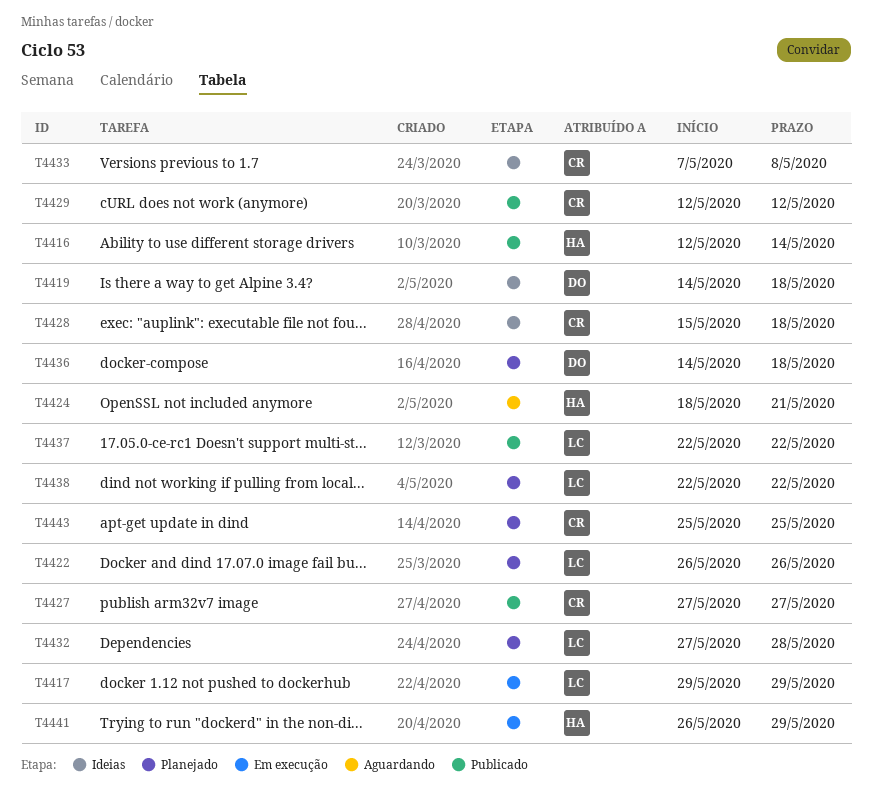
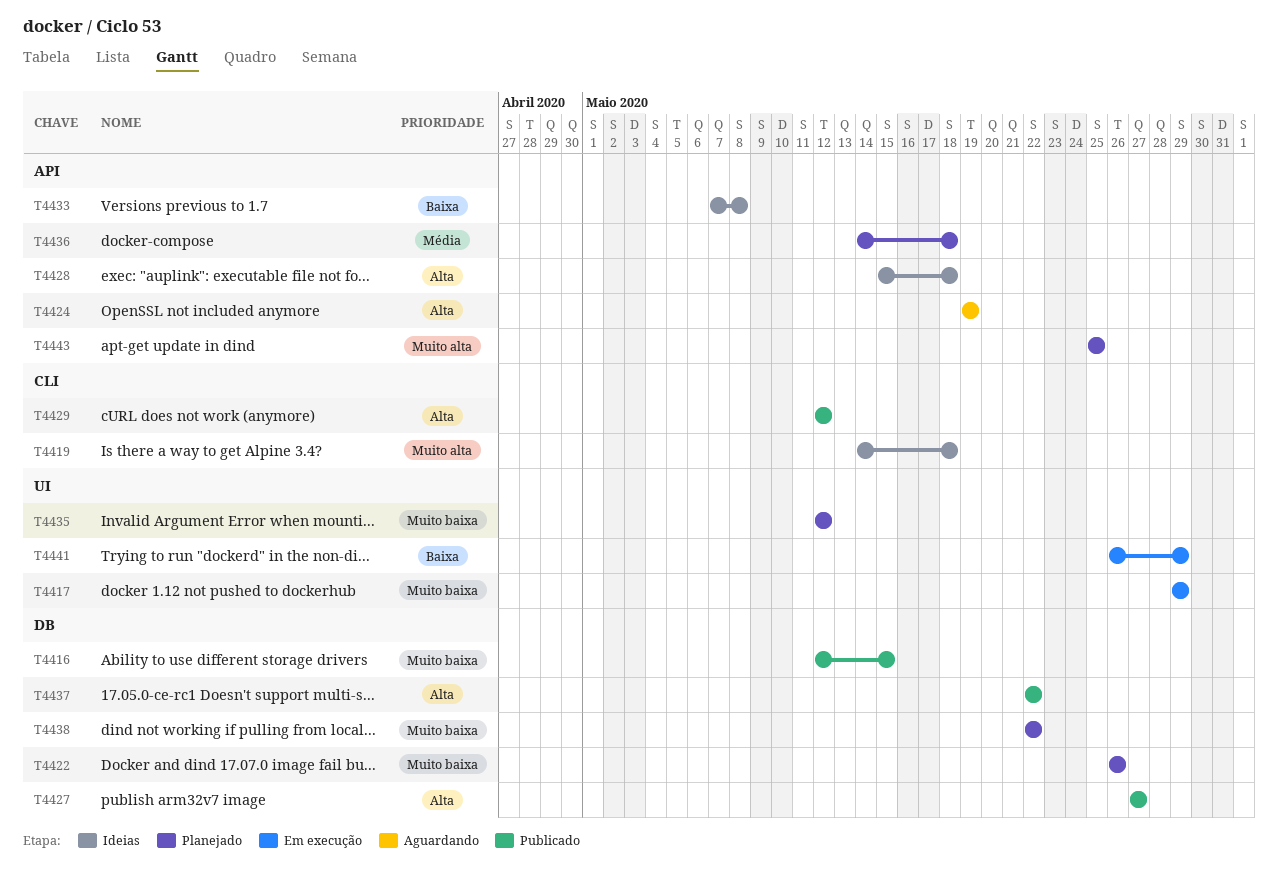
T4416, due: May 14 -> May 15
T4424, start: May 18 -> May 19
T4424, due: May 21 -> May 19
T4432: present -> none
T4435: none -> present

